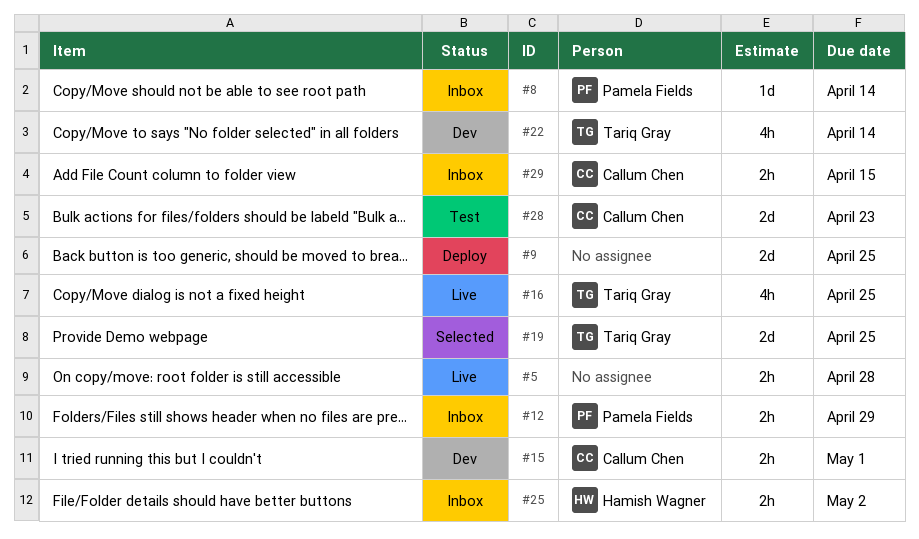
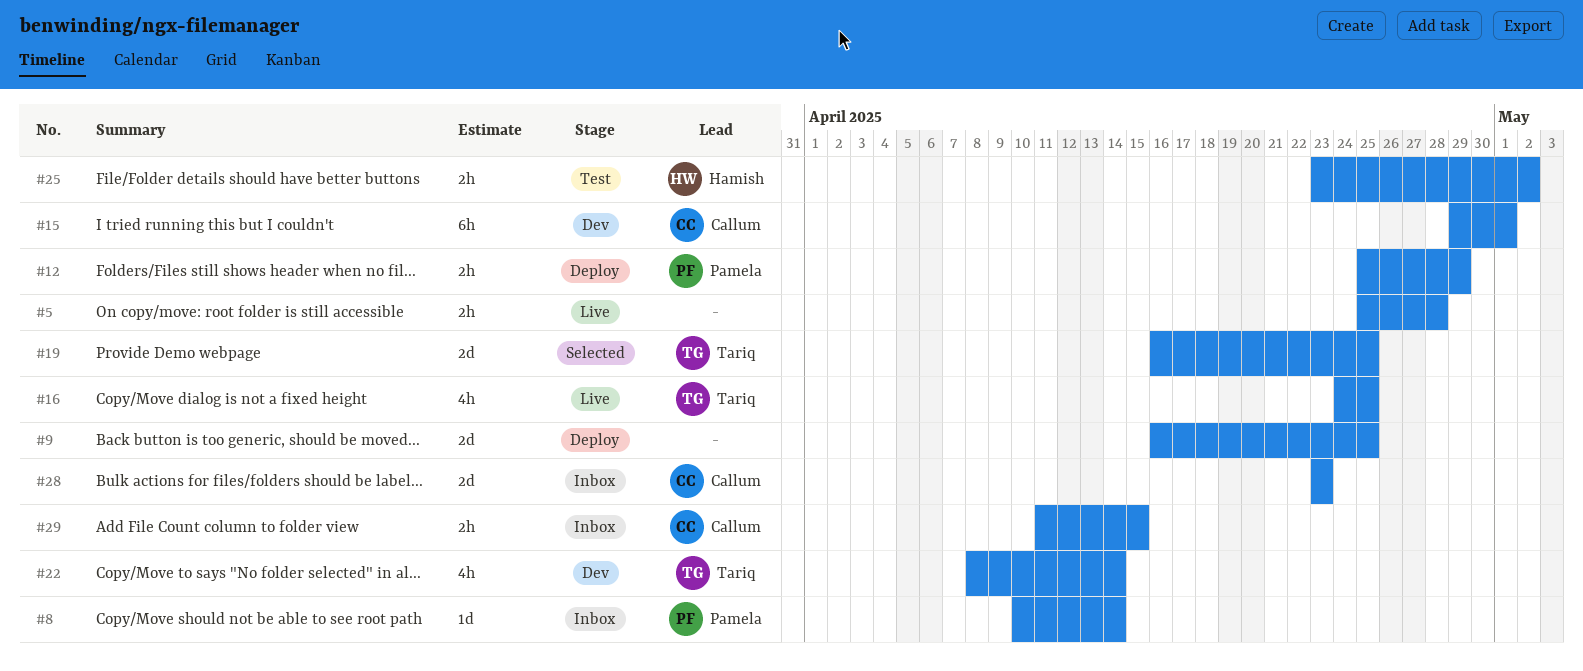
#12, status: Inbox -> Deploy
#15, estimate: 2h -> 6h
#25, status: Inbox -> Test
#28, status: Test -> Inbox

